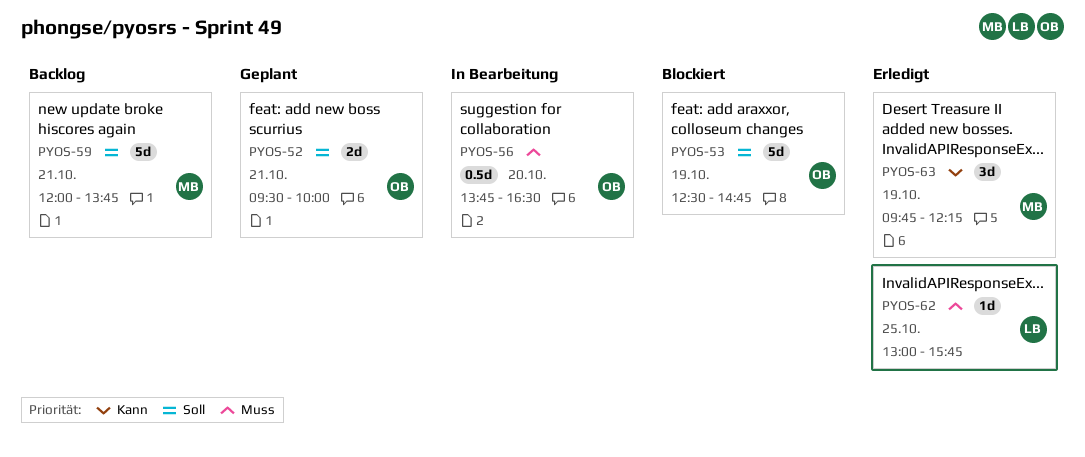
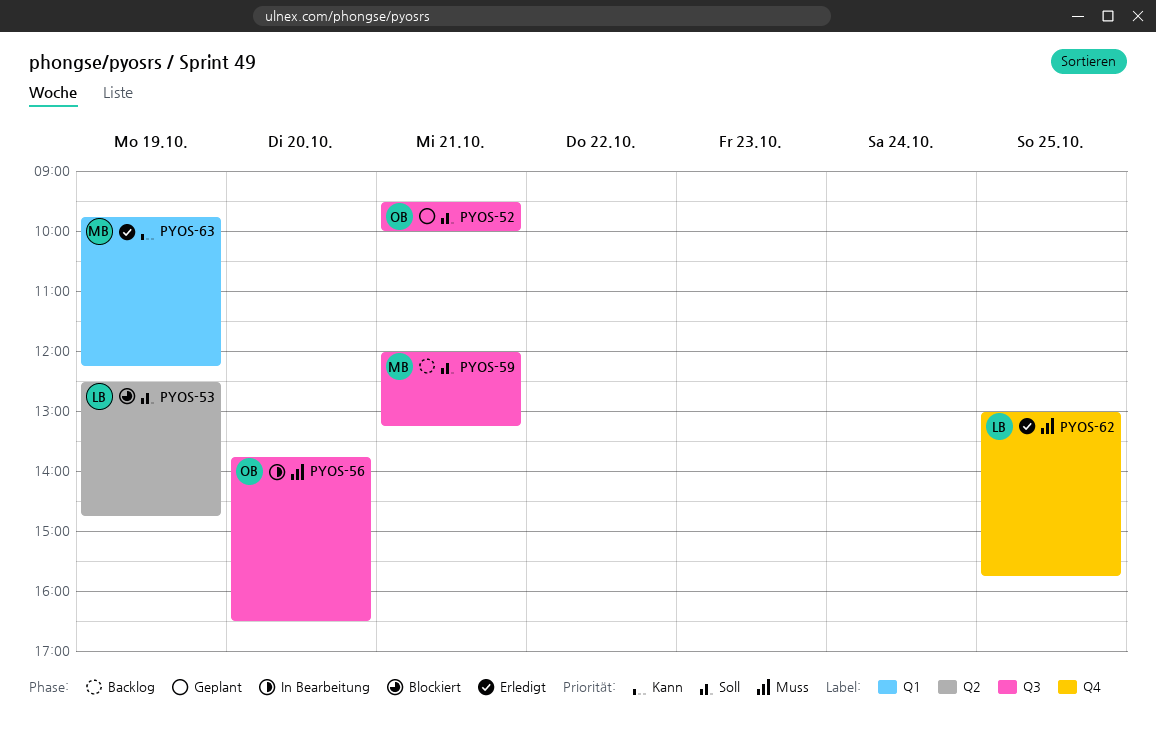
PYOS-53, owner: OB -> LB
PYOS-59, ends: 13:45 -> 13:15

